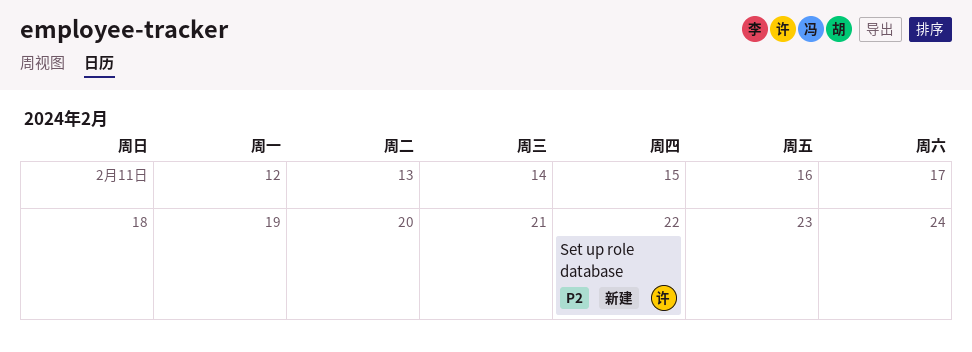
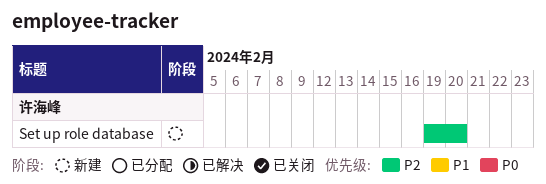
Set up role database, due: Feb 22 -> Feb 20

